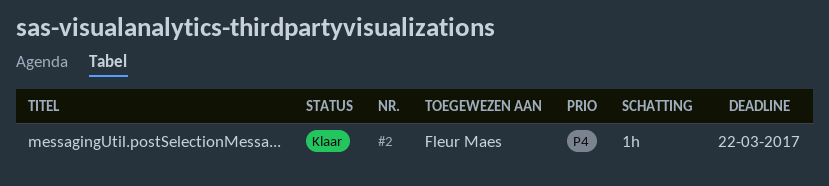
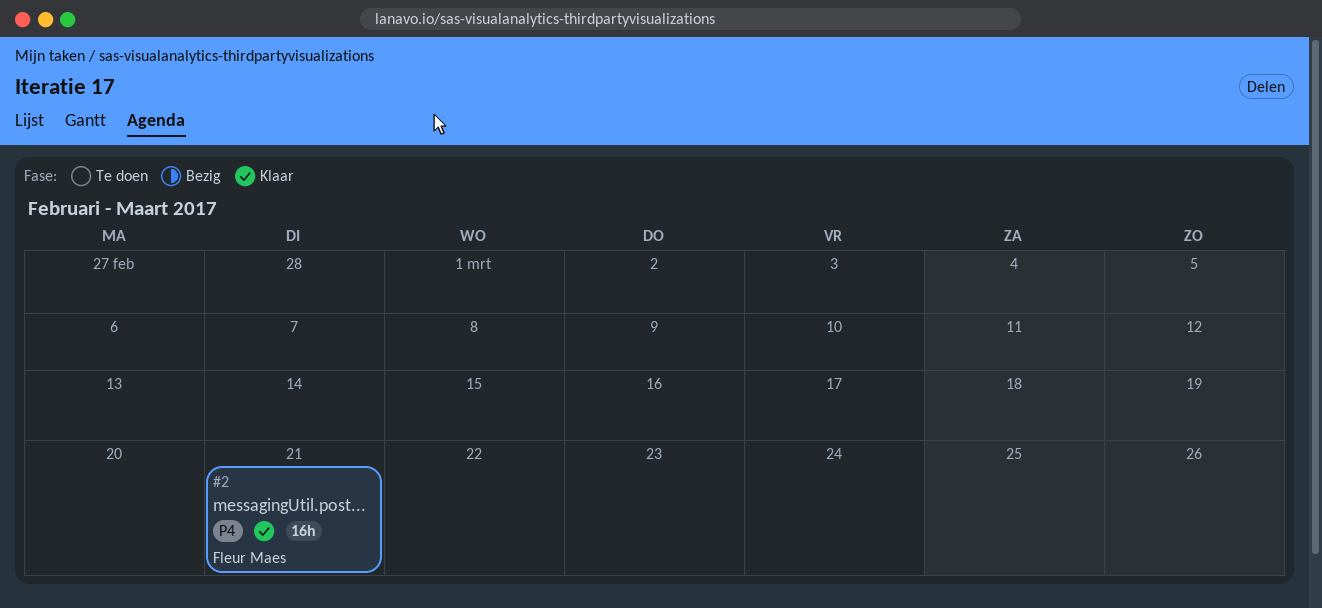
#2, estimate: 1h -> 16h
#2, due: Mar 22 -> Mar 21

